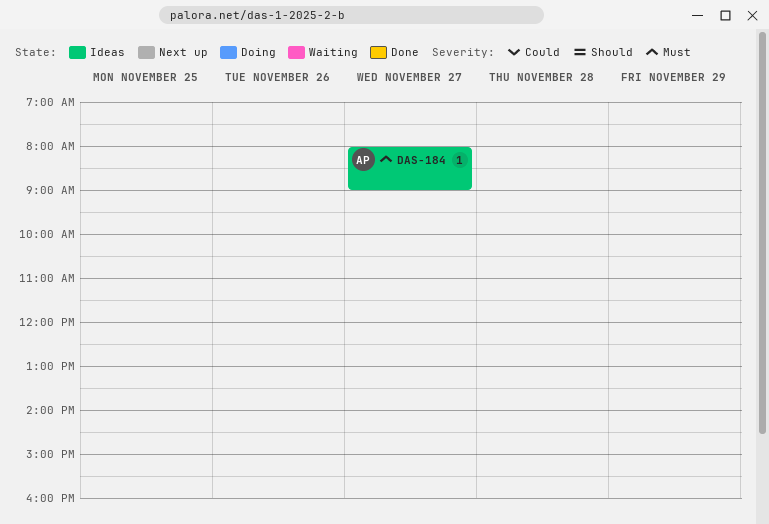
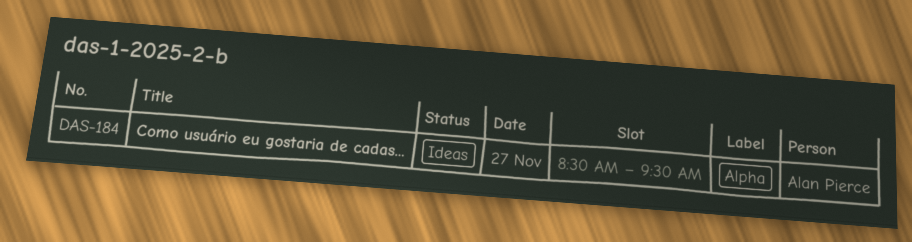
DAS-184, begins: 08:00 -> 08:30
DAS-184, ends: 09:00 -> 09:30

